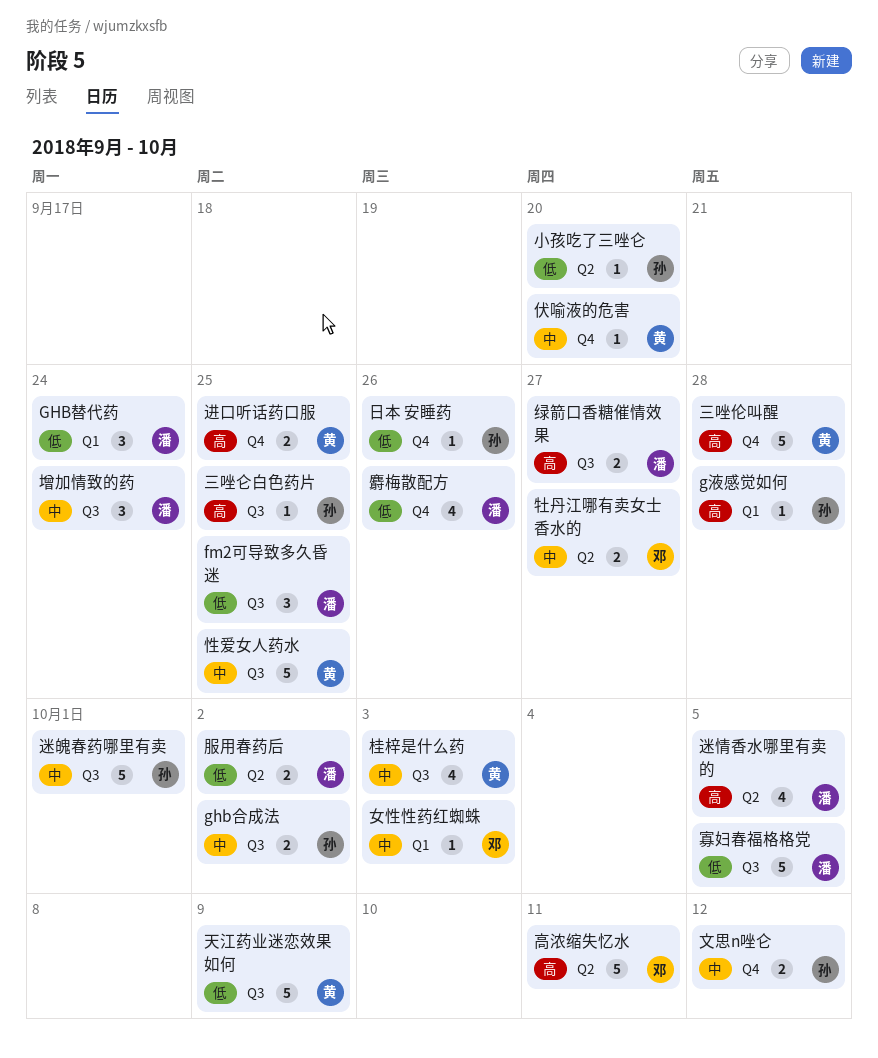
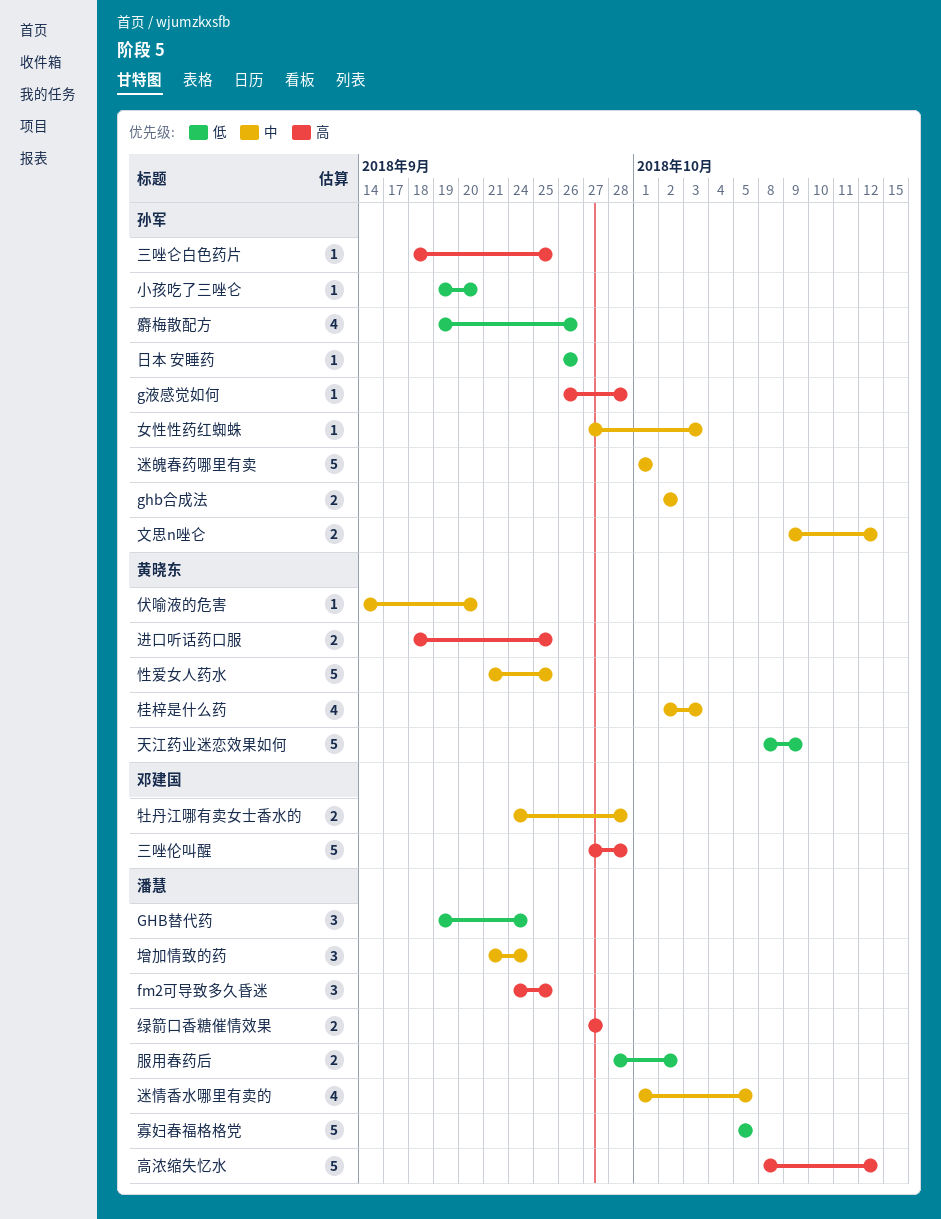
fm2可导致多久昏迷, priority: 低 -> 高
三唑伦叫醒, owner: 黄晓东 -> 邓建国
女性性药红蜘蛛, owner: 邓建国 -> 孙军
牡丹江哪有卖女士香水的, due: Sep 27 -> Sep 28
迷情香水哪里有卖的, priority: 高 -> 中
高浓缩失忆水, owner: 邓建国 -> 潘慧
高浓缩失忆水, due: Oct 11 -> Oct 12
麝梅散配方, owner: 潘慧 -> 孙军

